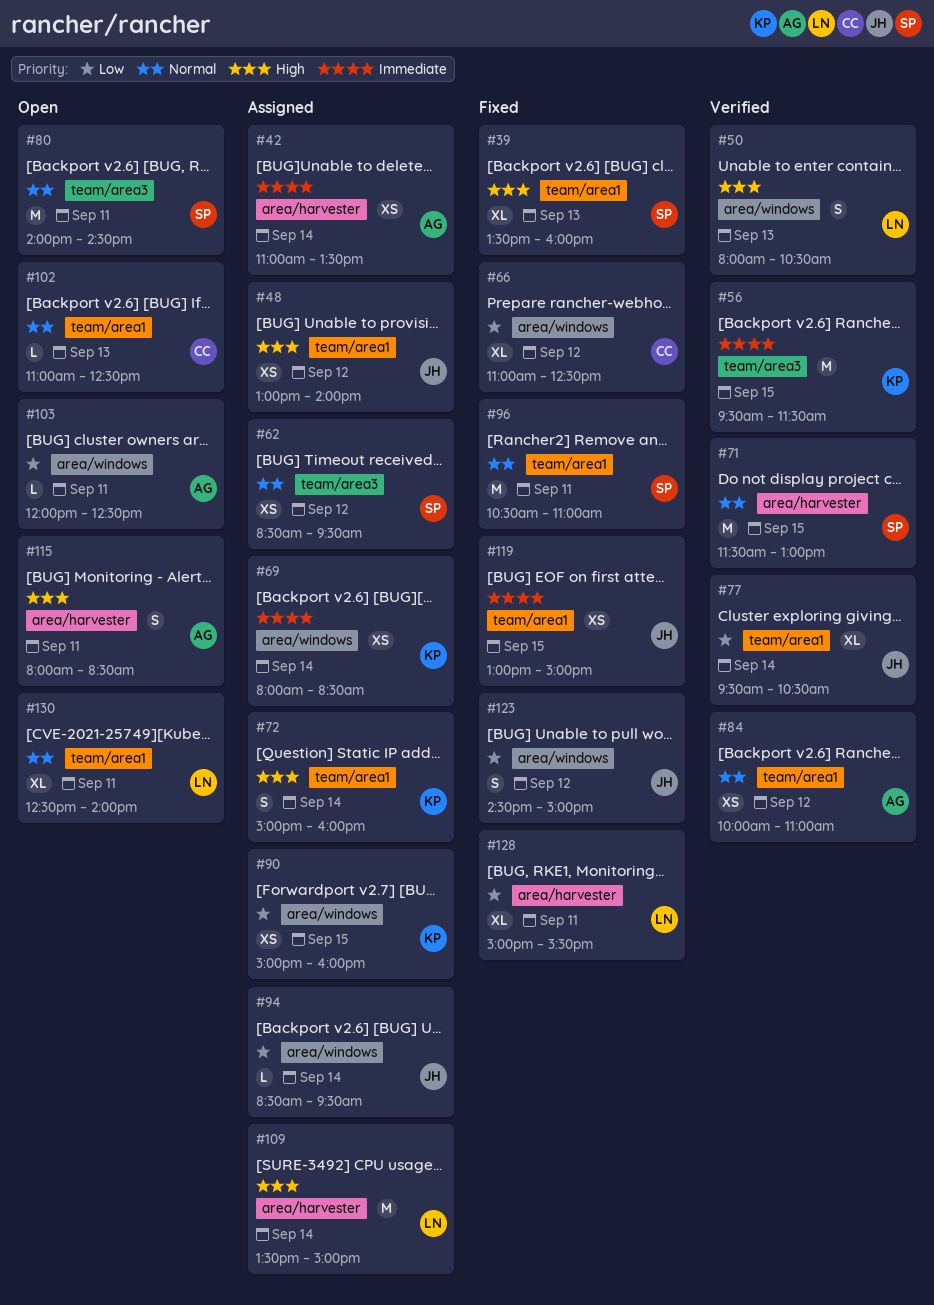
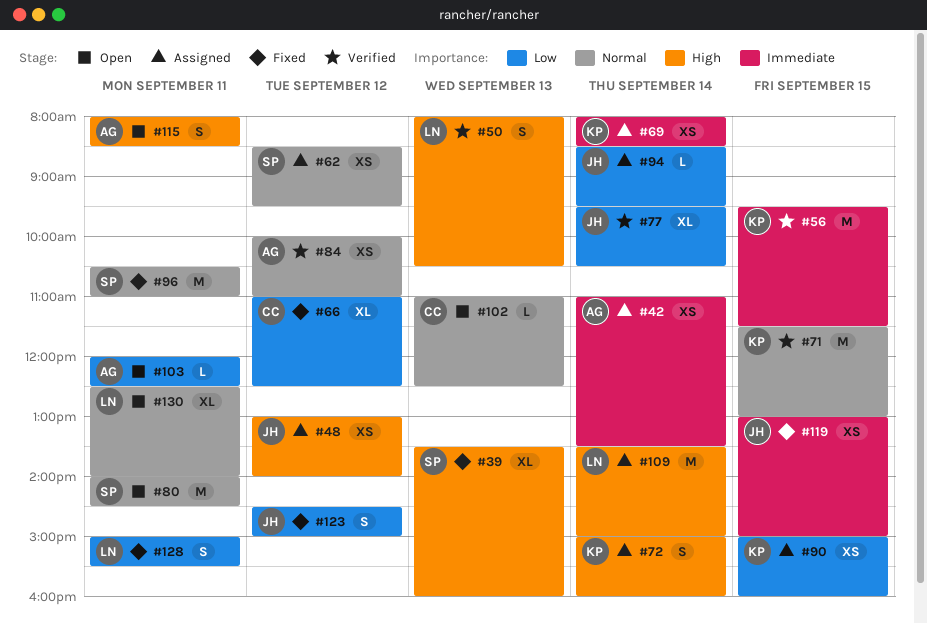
#71, owner: SP -> KP
#128, estimate: XL -> S

